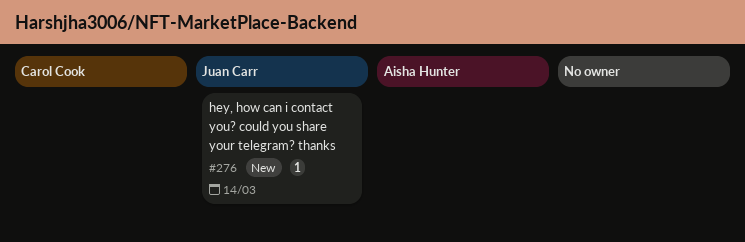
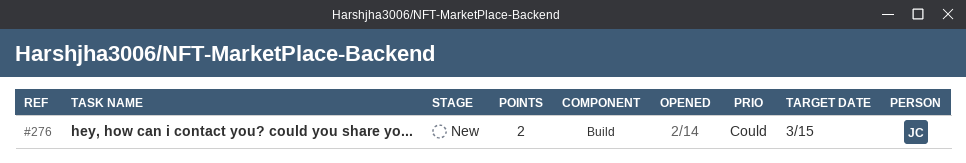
#276, estimate: 1 -> 2
#276, due: Mar 14 -> Mar 15

